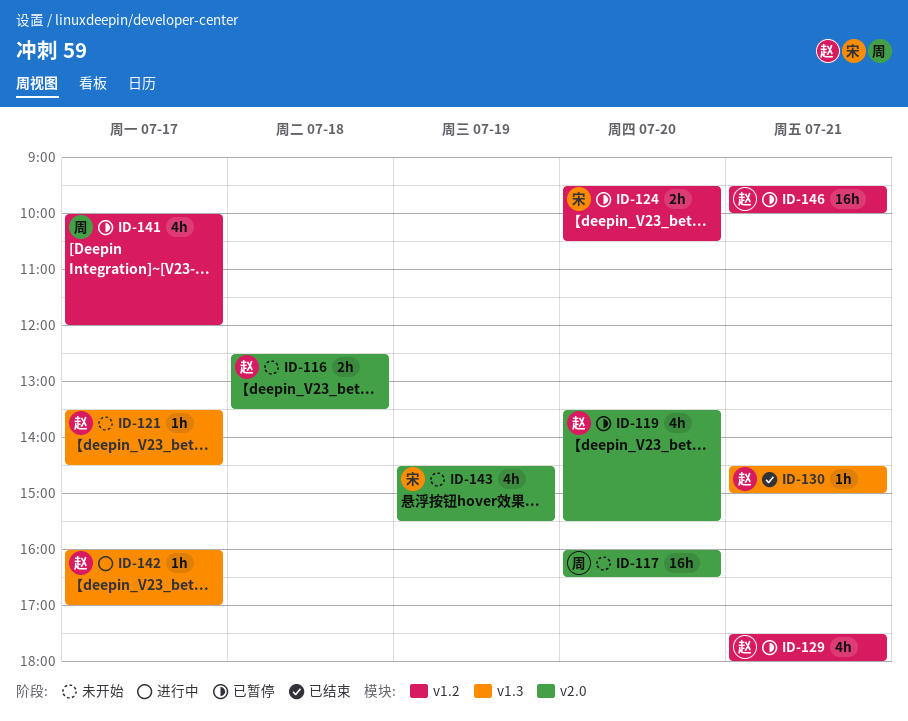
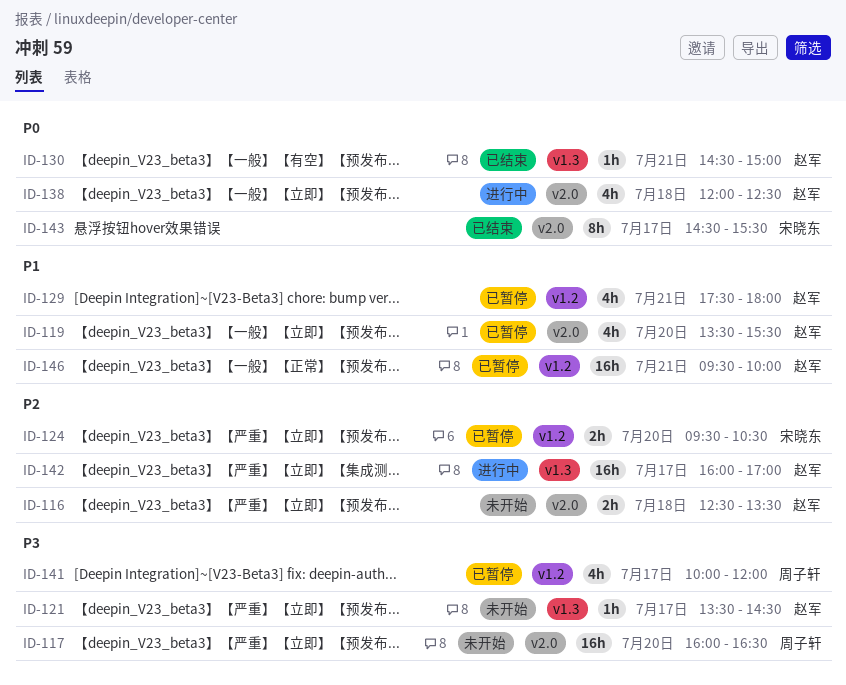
ID-138: none -> present
ID-142, estimate: 1h -> 16h
ID-143, status: 未开始 -> 已结束
ID-143, estimate: 4h -> 8h
ID-143, day: Jul 19 -> Jul 17

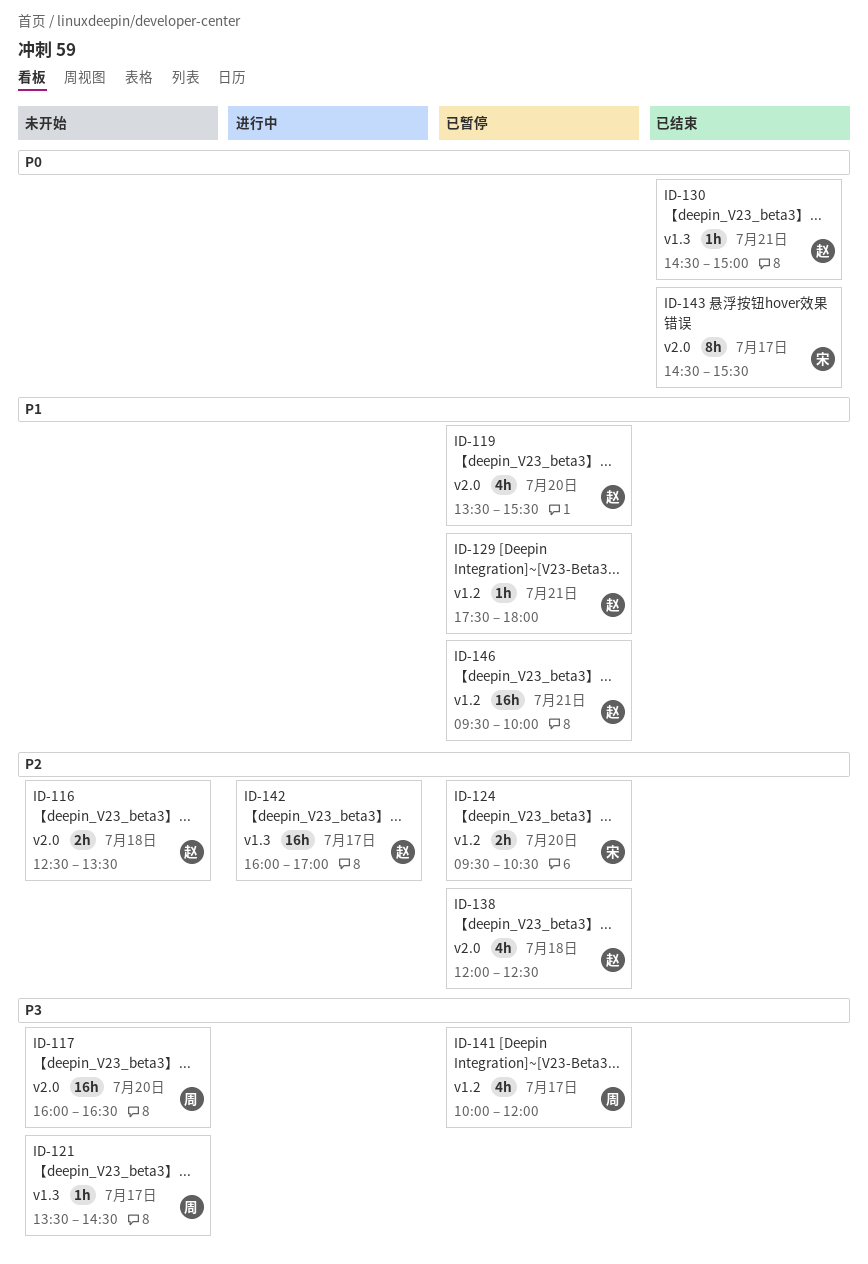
ID-121, owner: 赵军 -> 周子轩
ID-129, estimate: 4h -> 1h
ID-138, status: 进行中 -> 已暂停
ID-138, priority: P0 -> P2

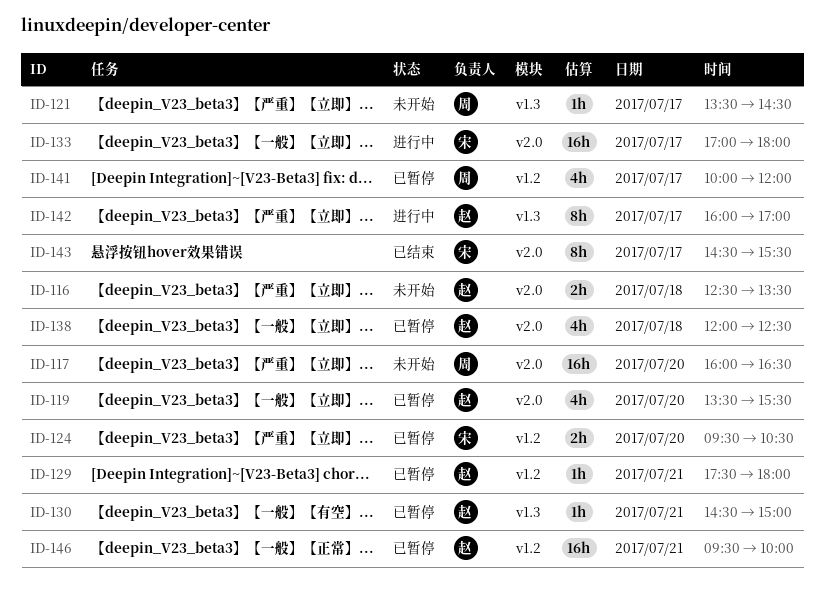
ID-130, status: 已结束 -> 已暂停
ID-133: none -> present
ID-142, estimate: 16h -> 8h

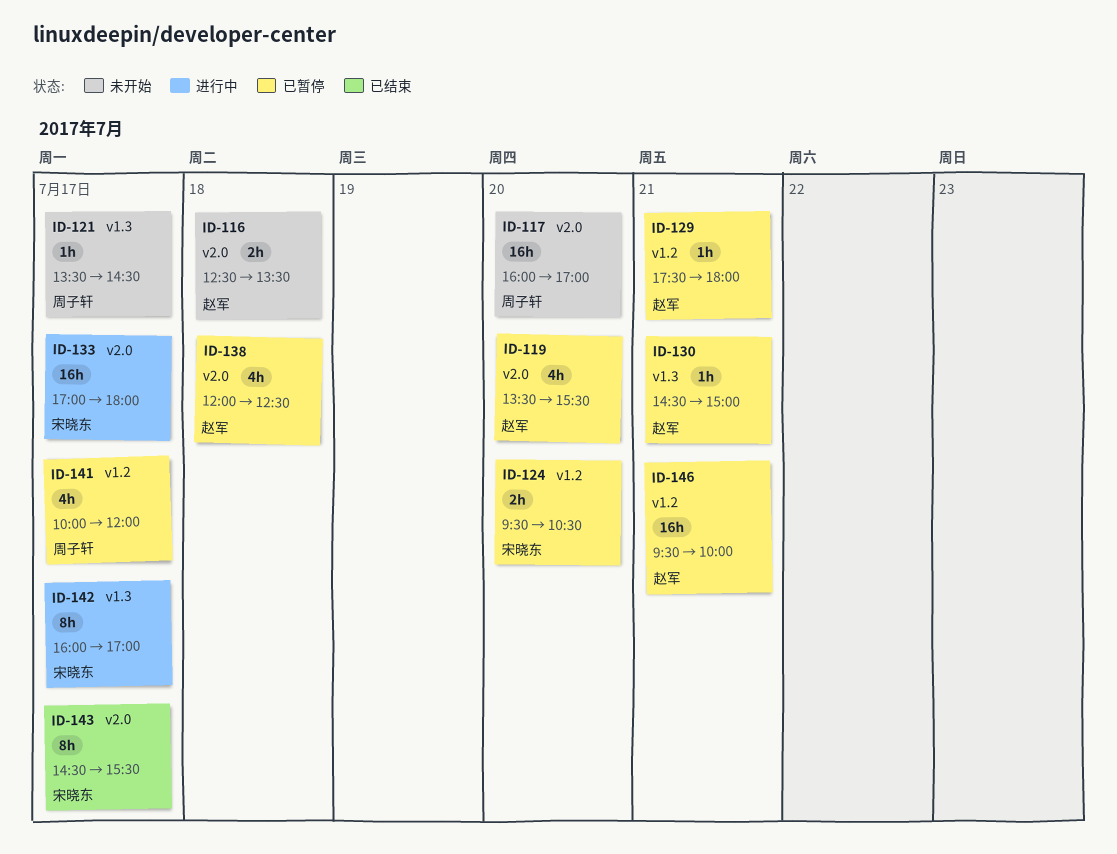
ID-117, ends: 16:30 -> 17:00
ID-142, owner: 赵军 -> 宋晓东

